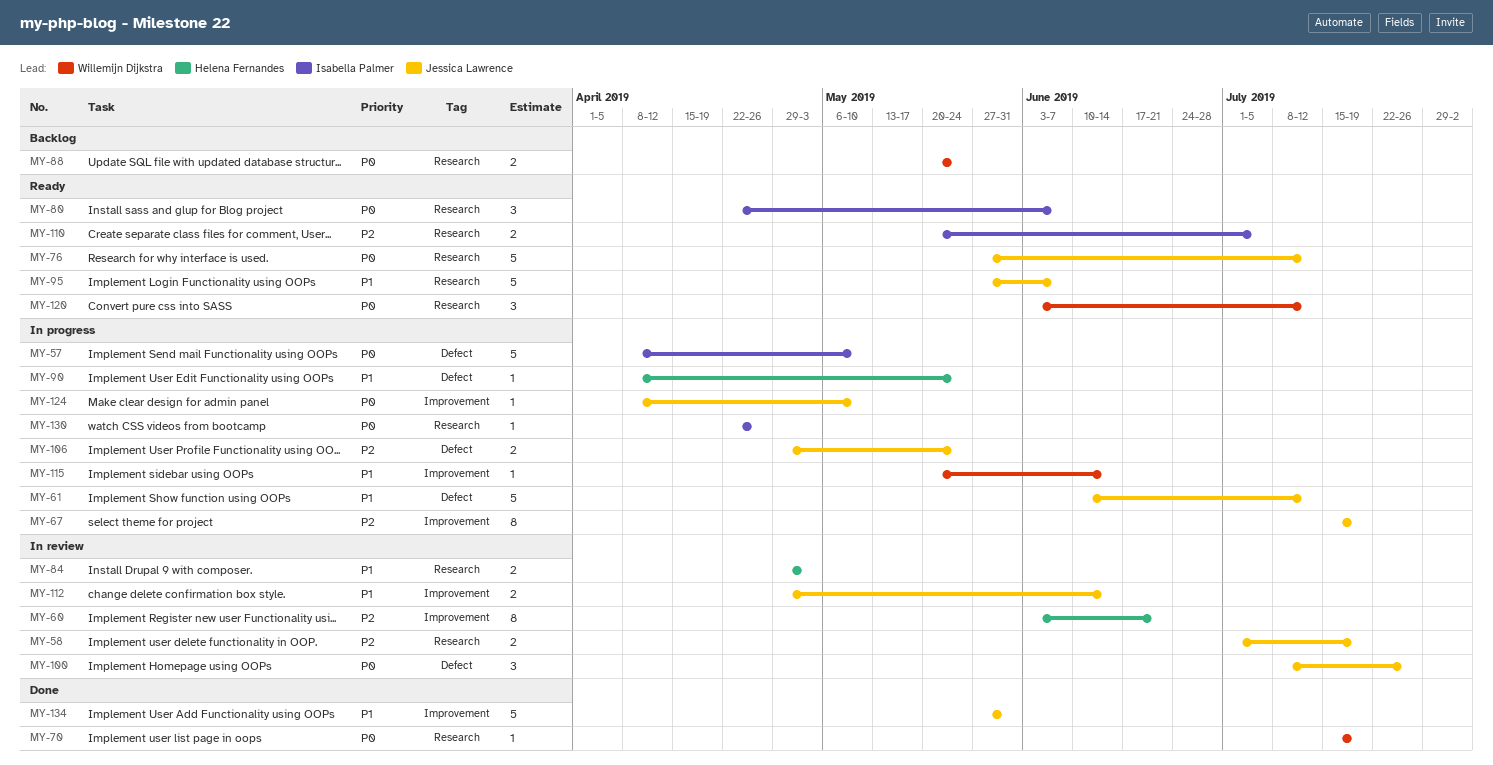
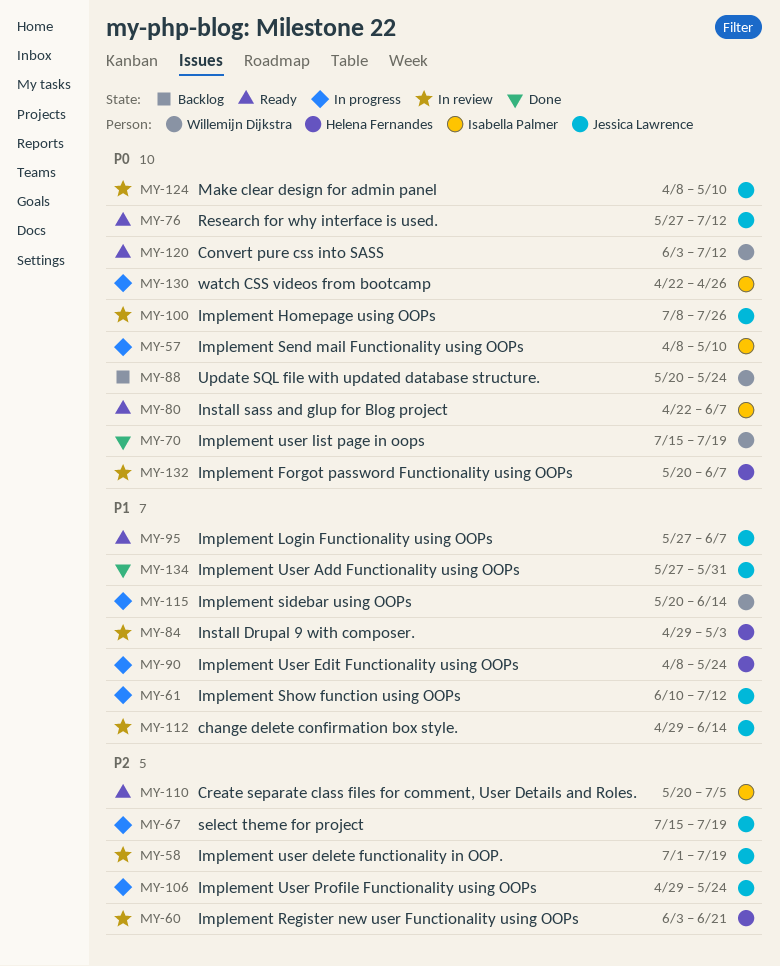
MY-124, status: In progress -> In review
MY-132: none -> present

